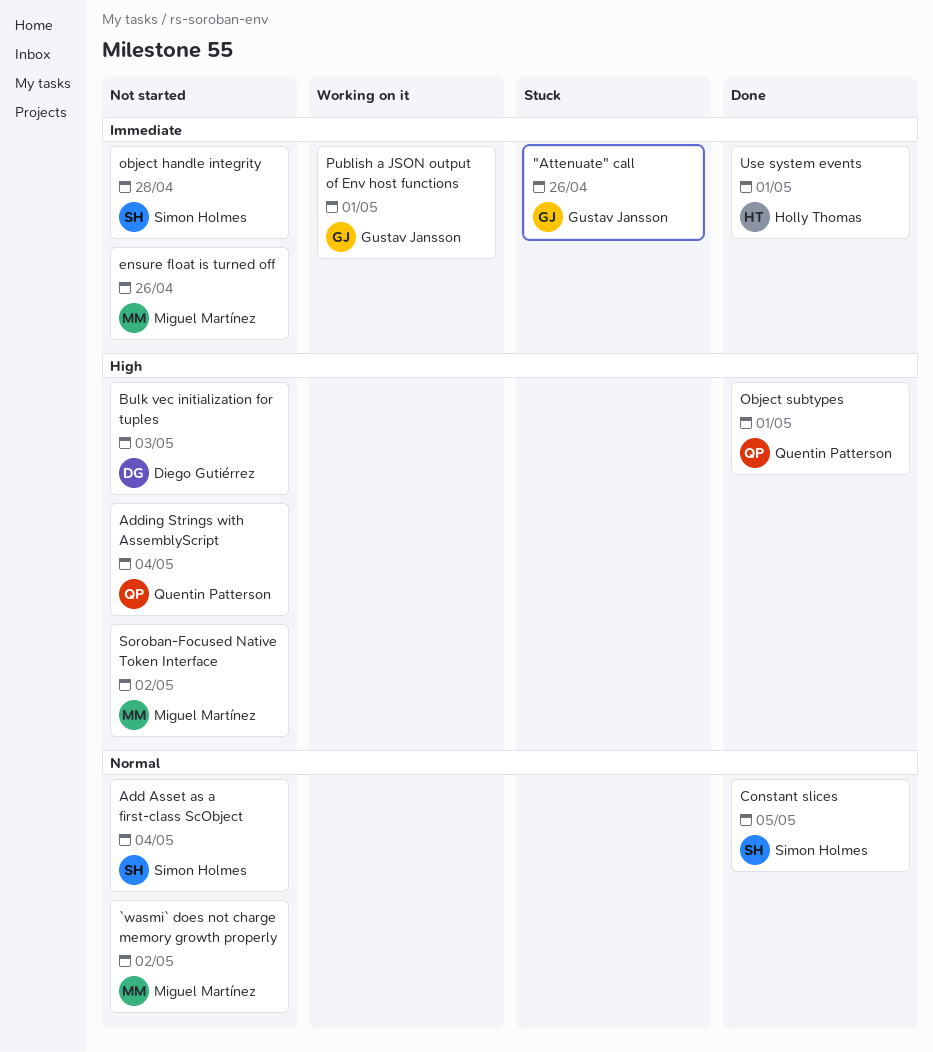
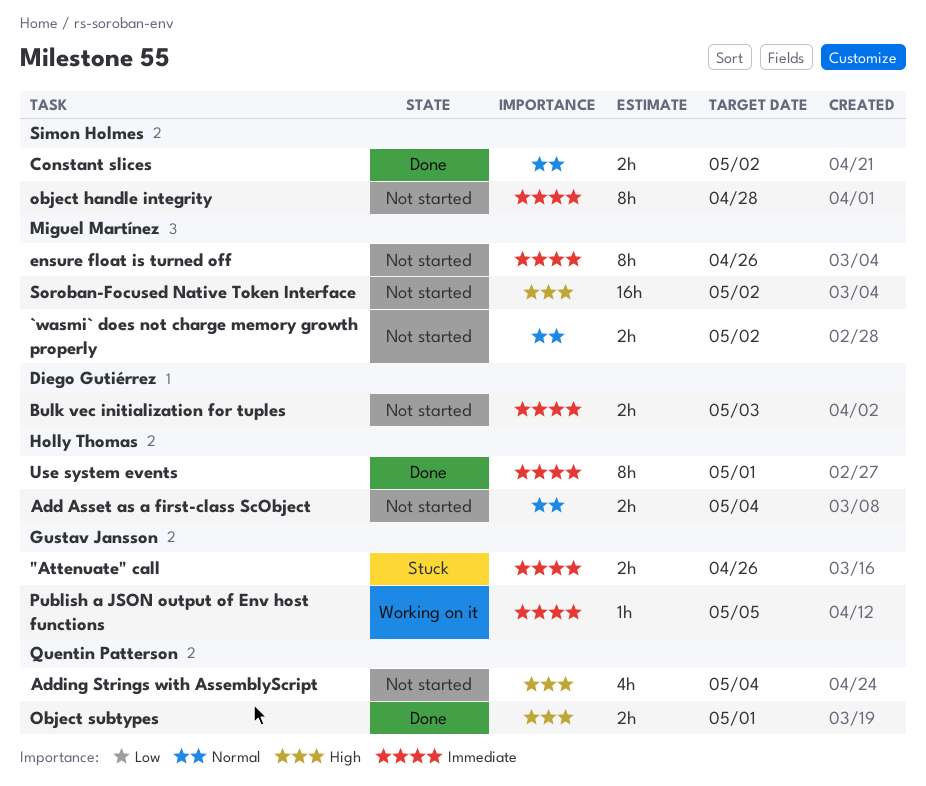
Add Asset as a first-class ScObject, owner: Simon Holmes -> Holly Thomas
Bulk vec initialization for tuples, priority: High -> Immediate
Constant slices, due: May 5 -> May 2
Publish a JSON output of Env host functions, due: May 1 -> May 5

